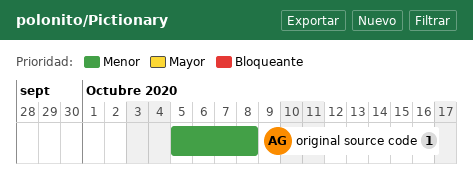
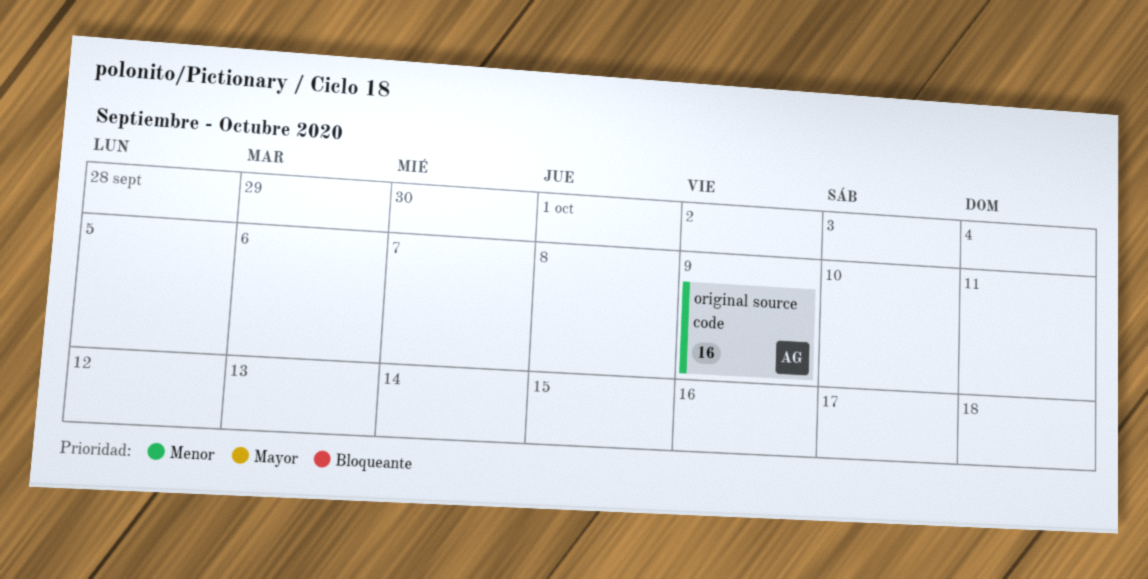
original source code, estimate: 1 -> 16
original source code, due: Oct 8 -> Oct 9

